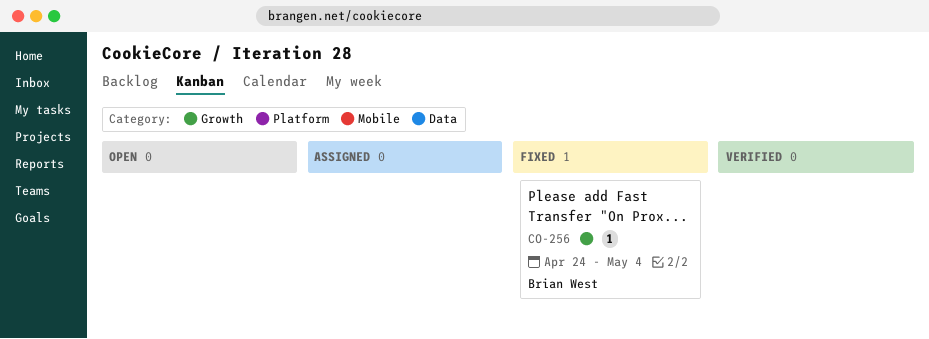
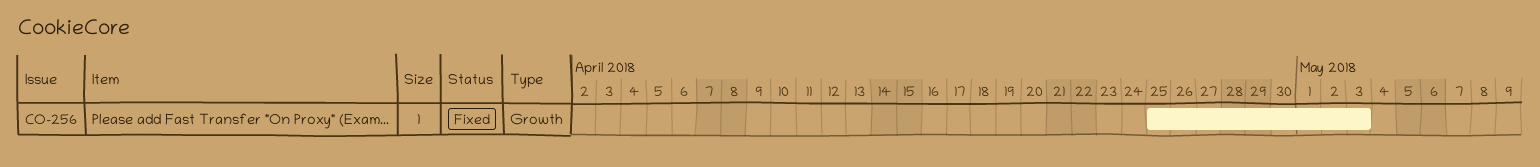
CO-256, start: Apr 24 -> Apr 25
CO-256, due: May 4 -> May 3

